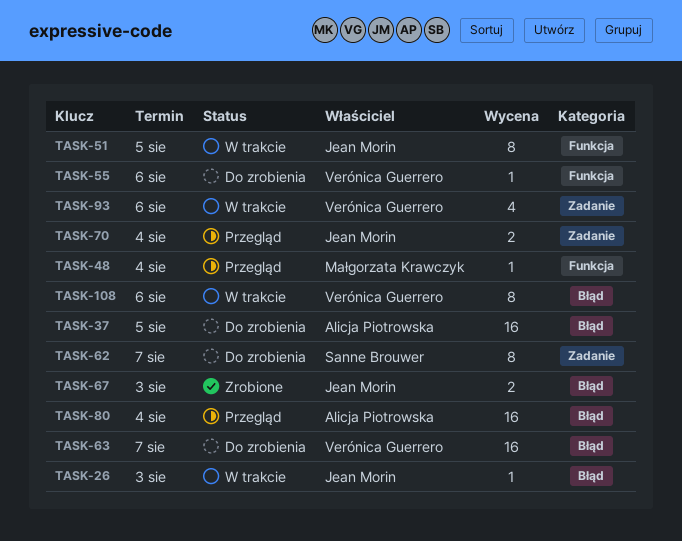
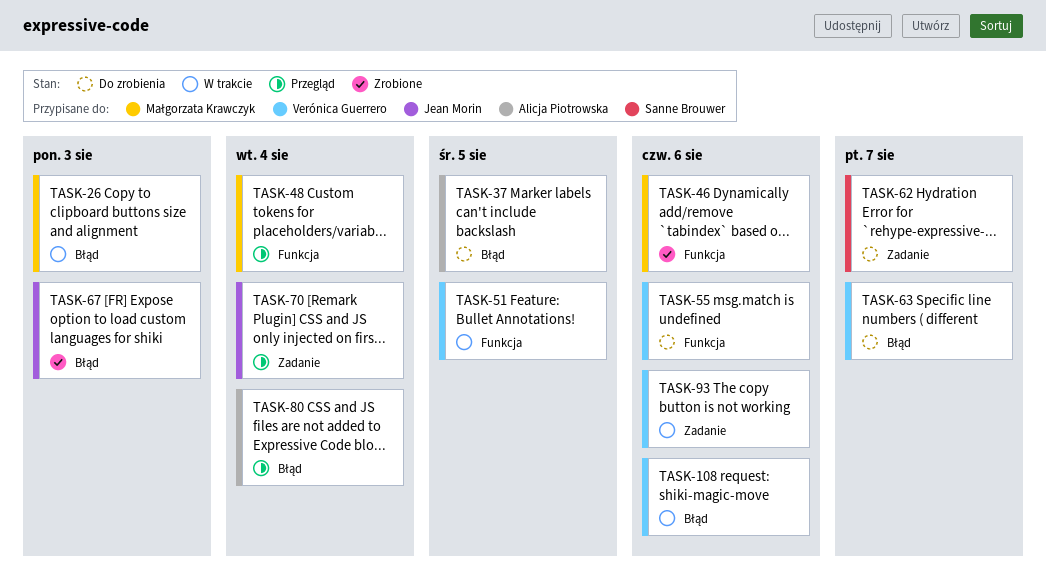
TASK-26, owner: Jean Morin -> Małgorzata Krawczyk
TASK-46: none -> present
TASK-51, owner: Jean Morin -> Verónica Guerrero

